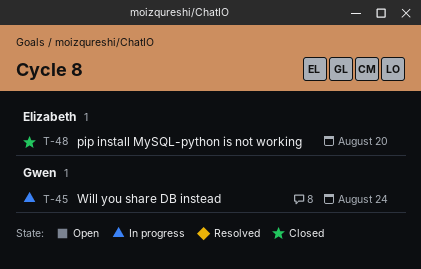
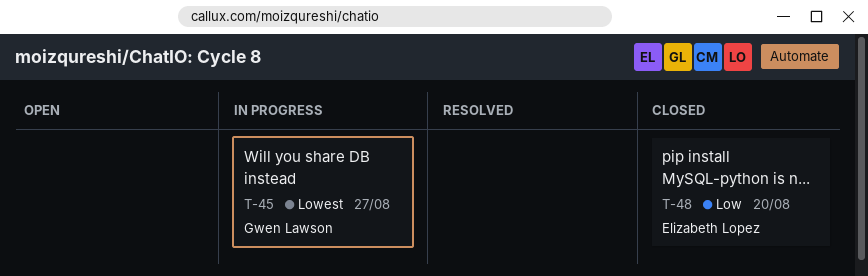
T-45, due: Aug 24 -> Aug 27

